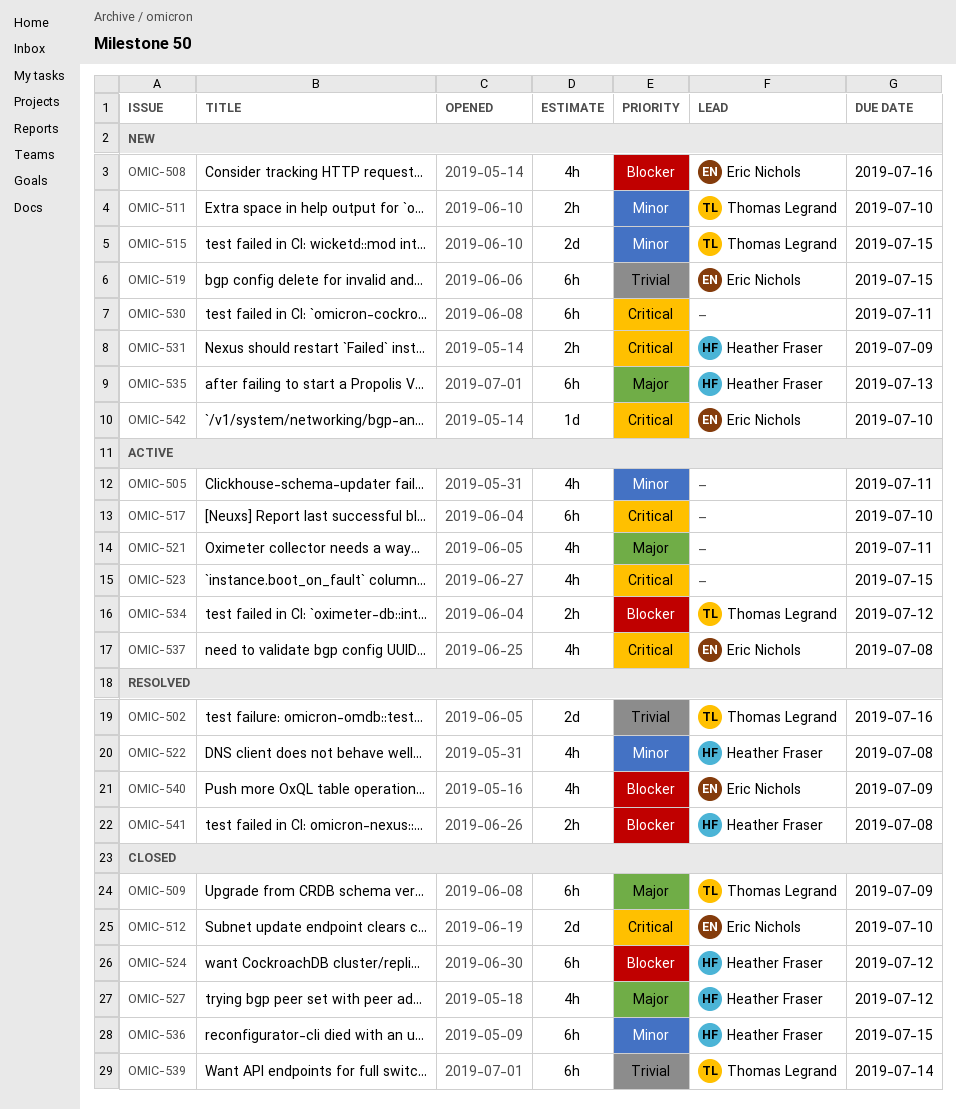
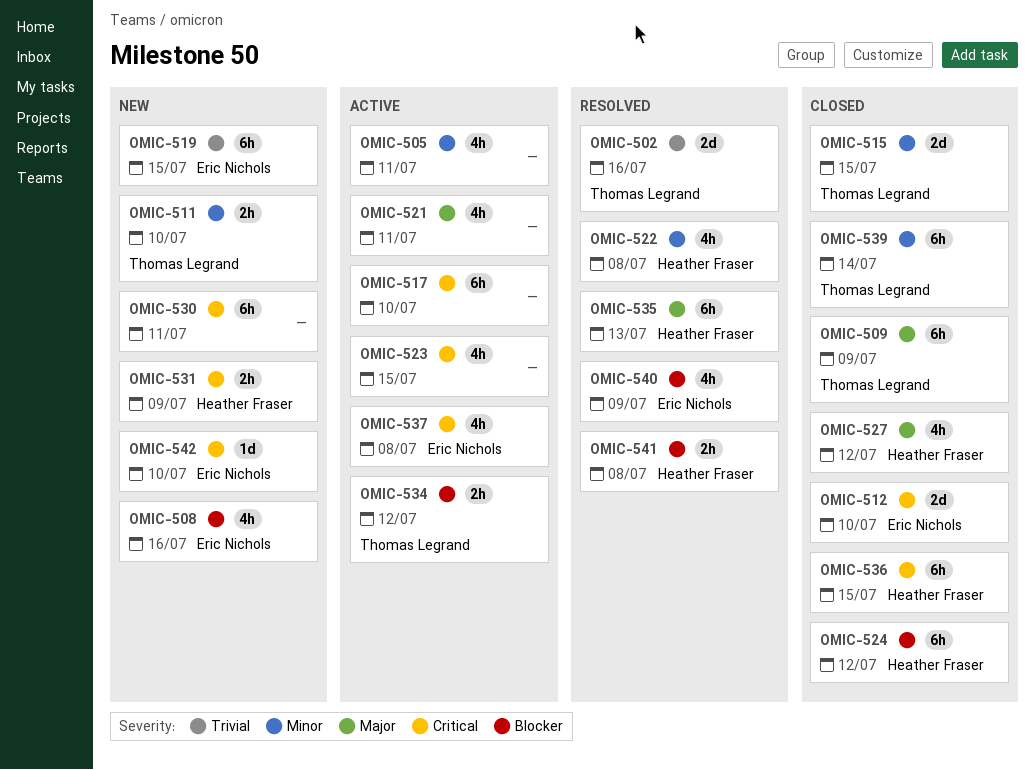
OMIC-515, status: New -> Closed
OMIC-535, status: New -> Resolved
OMIC-536, priority: Minor -> Critical
OMIC-539, priority: Trivial -> Minor

